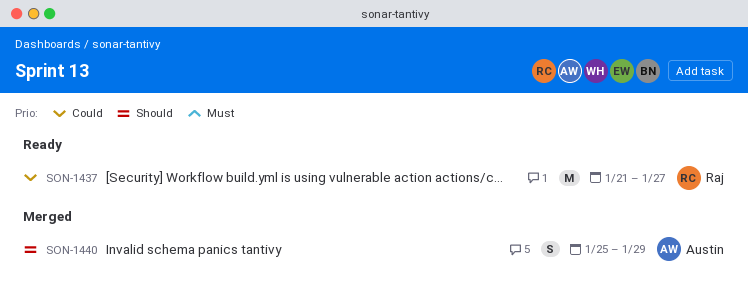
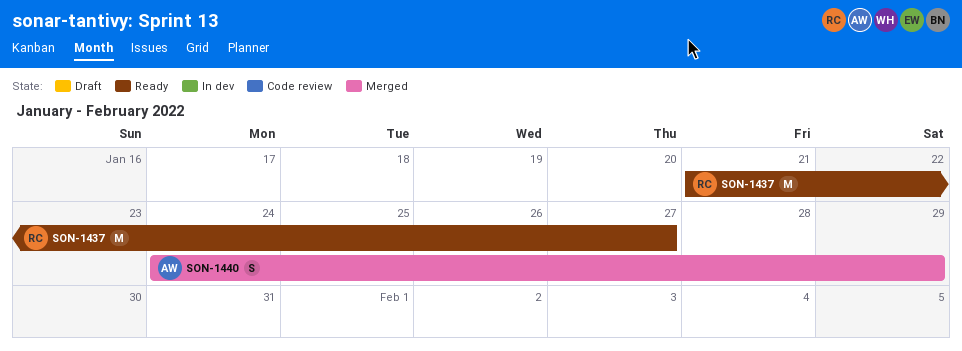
SON-1440, start: Jan 25 -> Jan 24

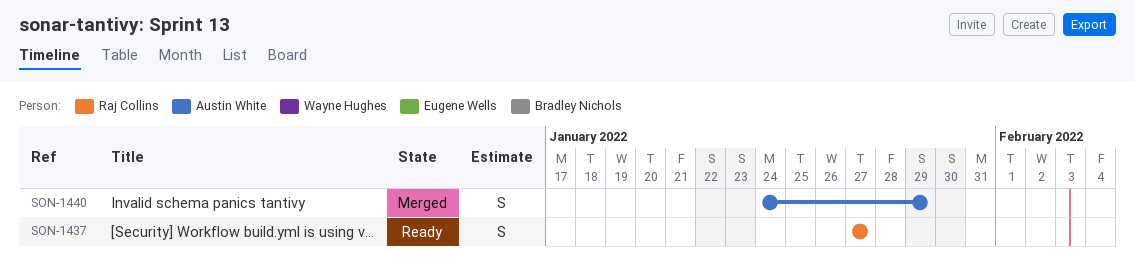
SON-1437, estimate: M -> S
SON-1437, start: Jan 21 -> Jan 27

